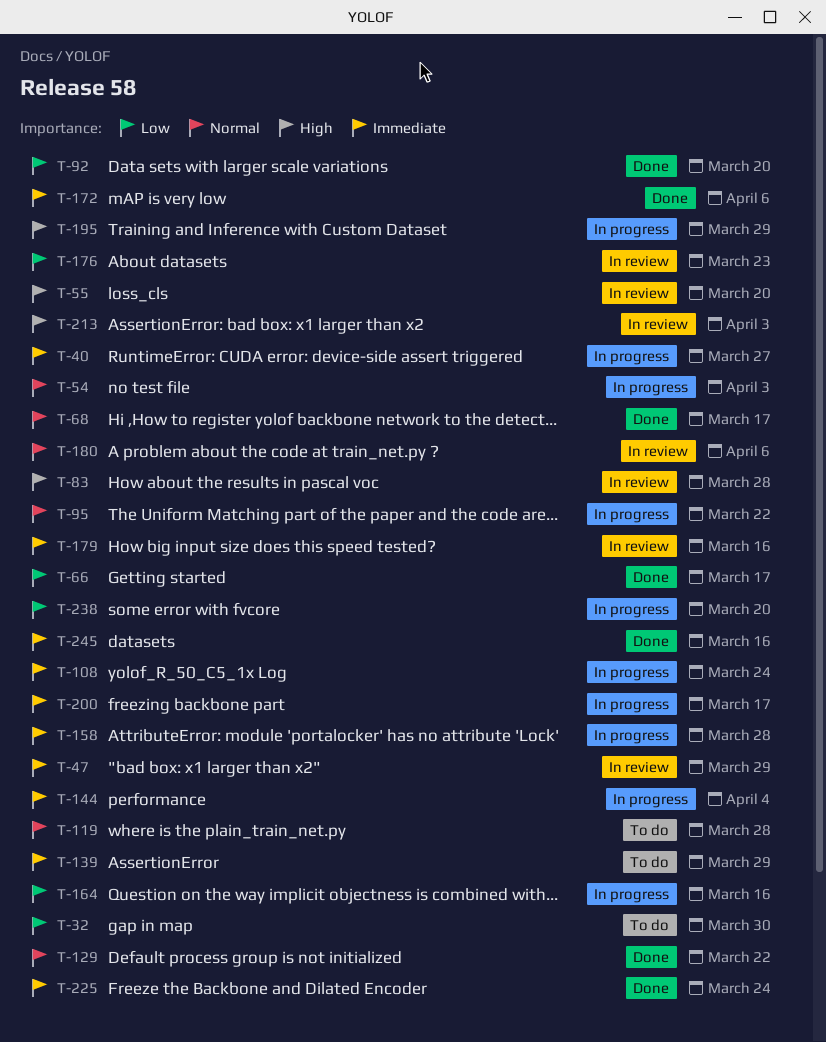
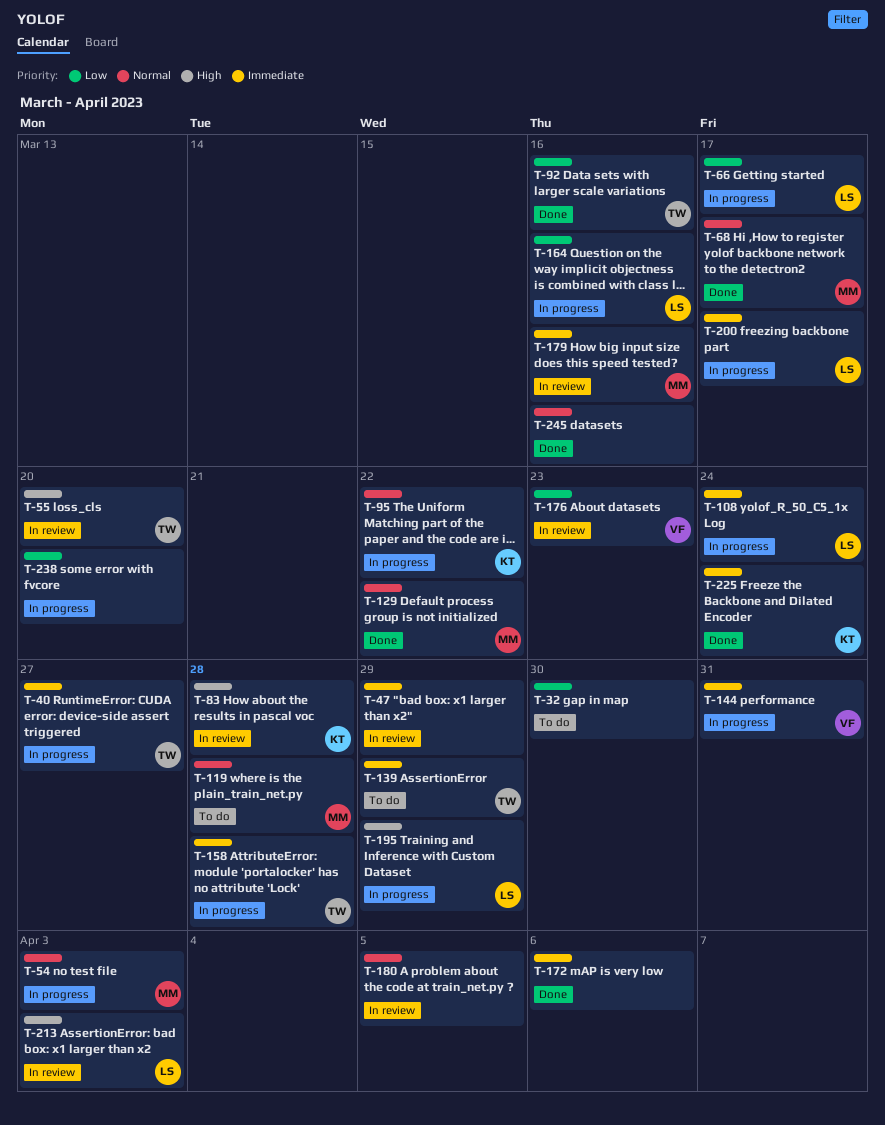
T-66, status: Done -> In progress
T-92, due: Mar 20 -> Mar 16
T-144, due: Apr 4 -> Mar 31
T-180, due: Apr 6 -> Apr 5
T-245, priority: Immediate -> Normal

